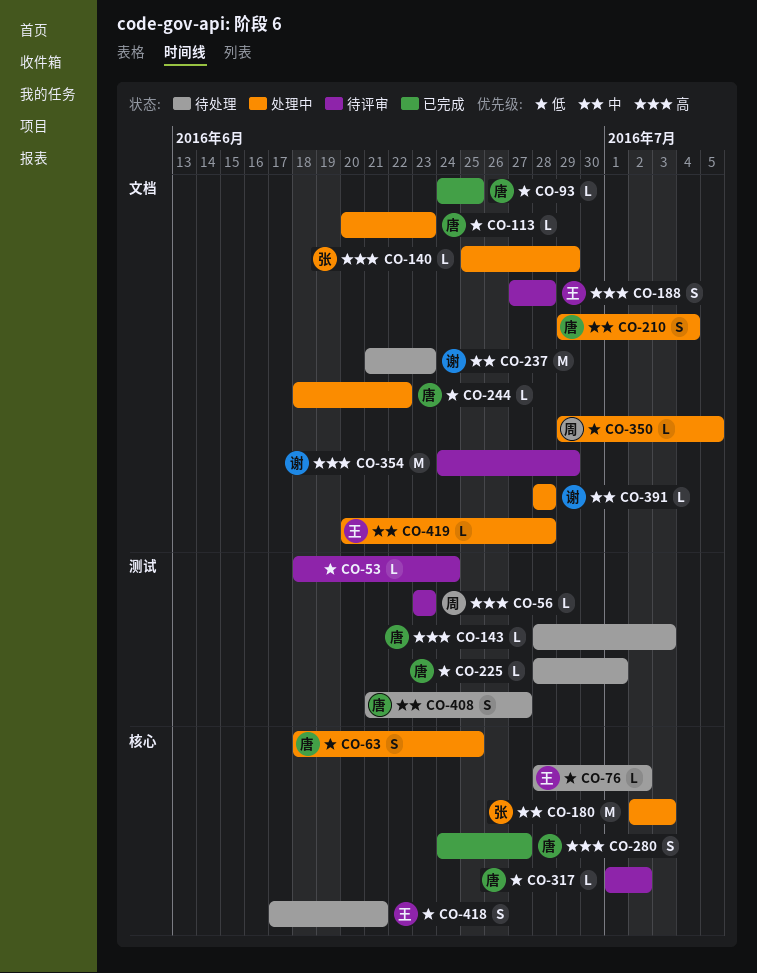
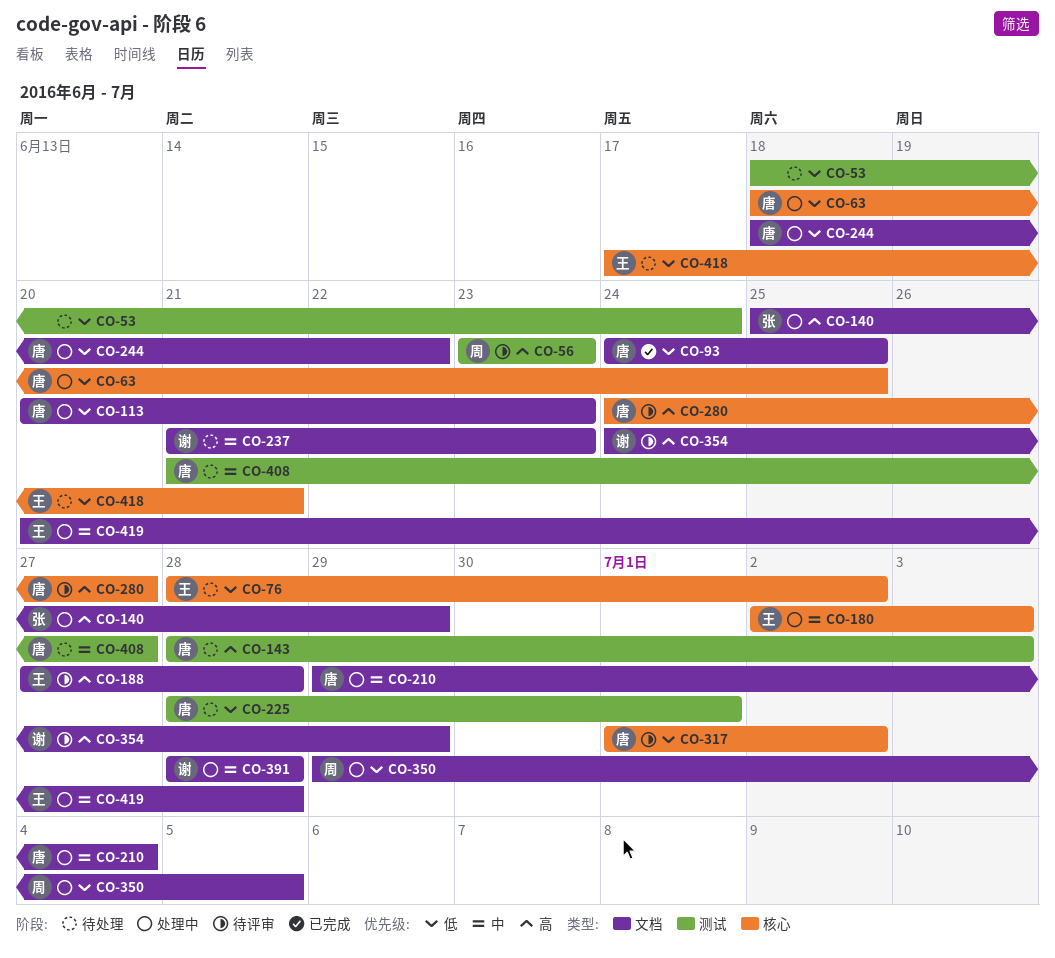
CO-53, status: 待评审 -> 待处理
CO-180, owner: 张 -> 王
CO-280, status: 已完成 -> 待评审

